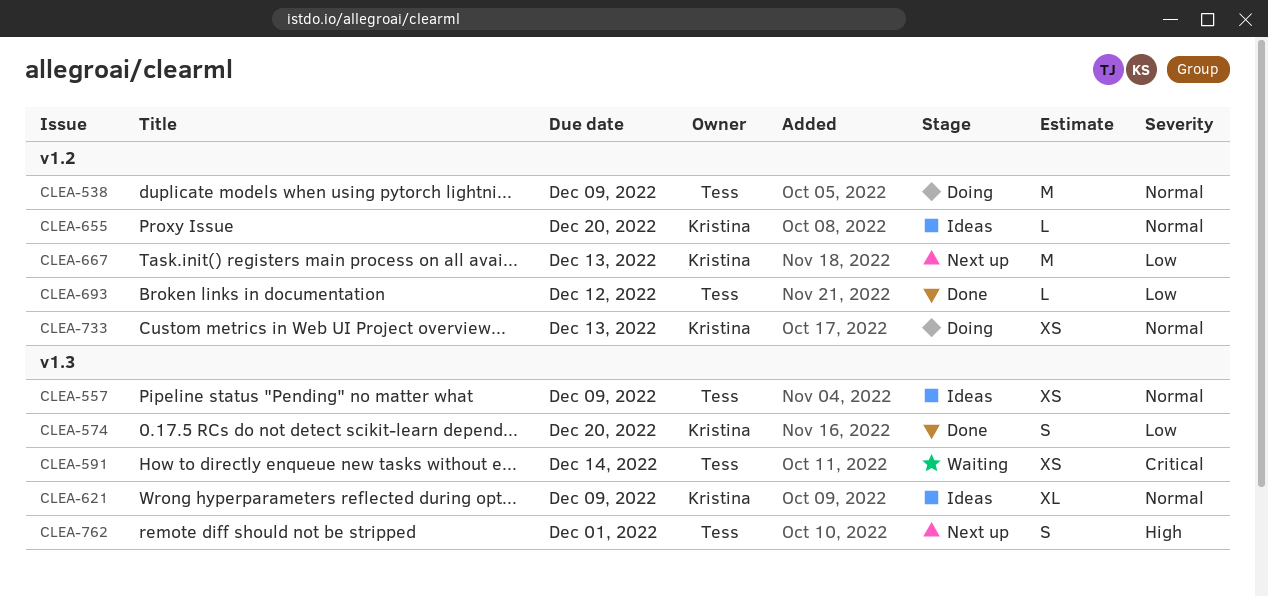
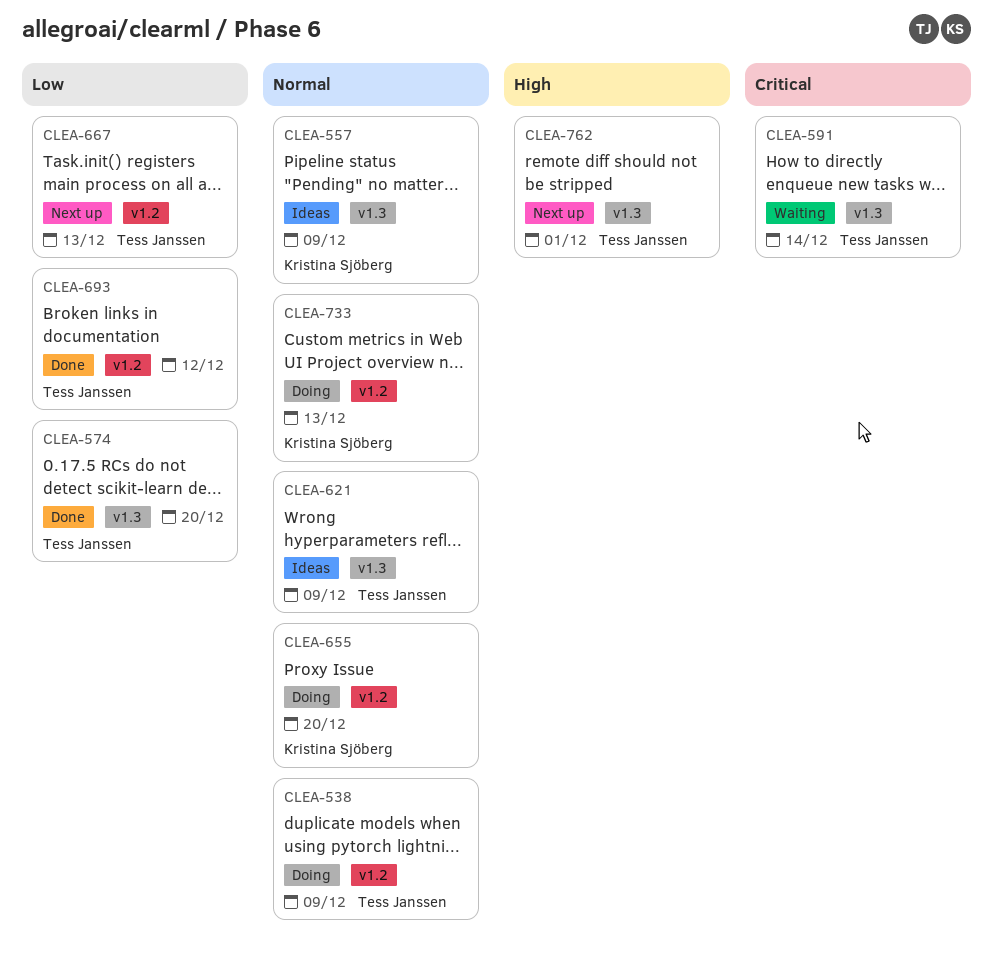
CLEA-557, owner: Tess Janssen -> Kristina Sjöberg
CLEA-574, owner: Kristina Sjöberg -> Tess Janssen
CLEA-621, owner: Kristina Sjöberg -> Tess Janssen
CLEA-655, status: Ideas -> Doing
CLEA-667, owner: Kristina Sjöberg -> Tess Janssen

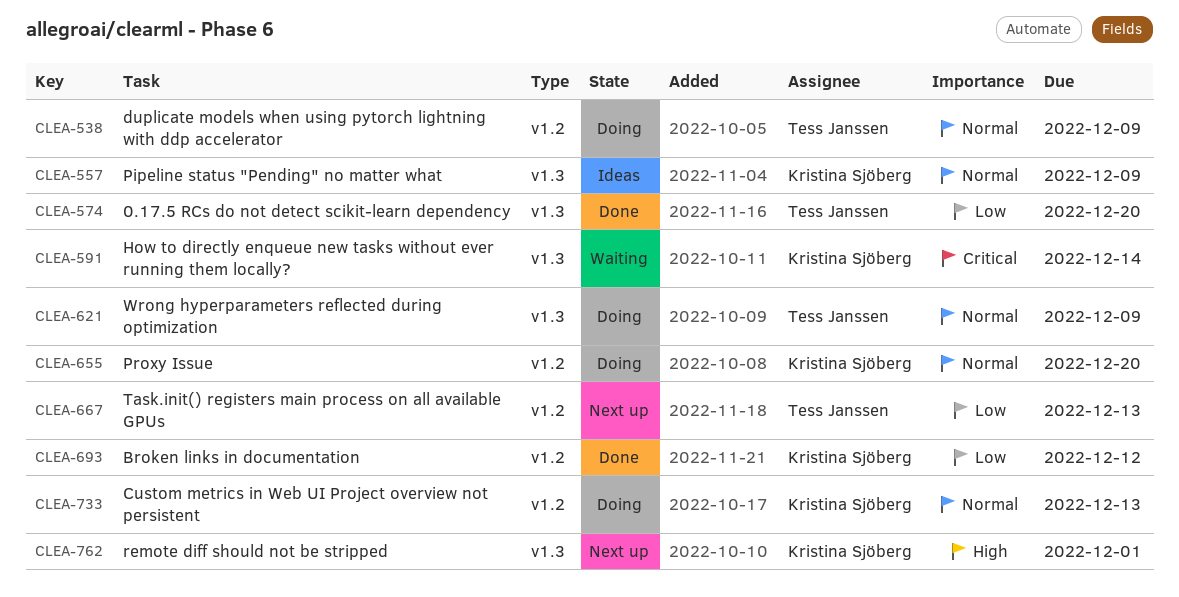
CLEA-591, owner: Tess Janssen -> Kristina Sjöberg
CLEA-621, status: Ideas -> Doing
CLEA-693, owner: Tess Janssen -> Kristina Sjöberg
CLEA-762, owner: Tess Janssen -> Kristina Sjöberg

